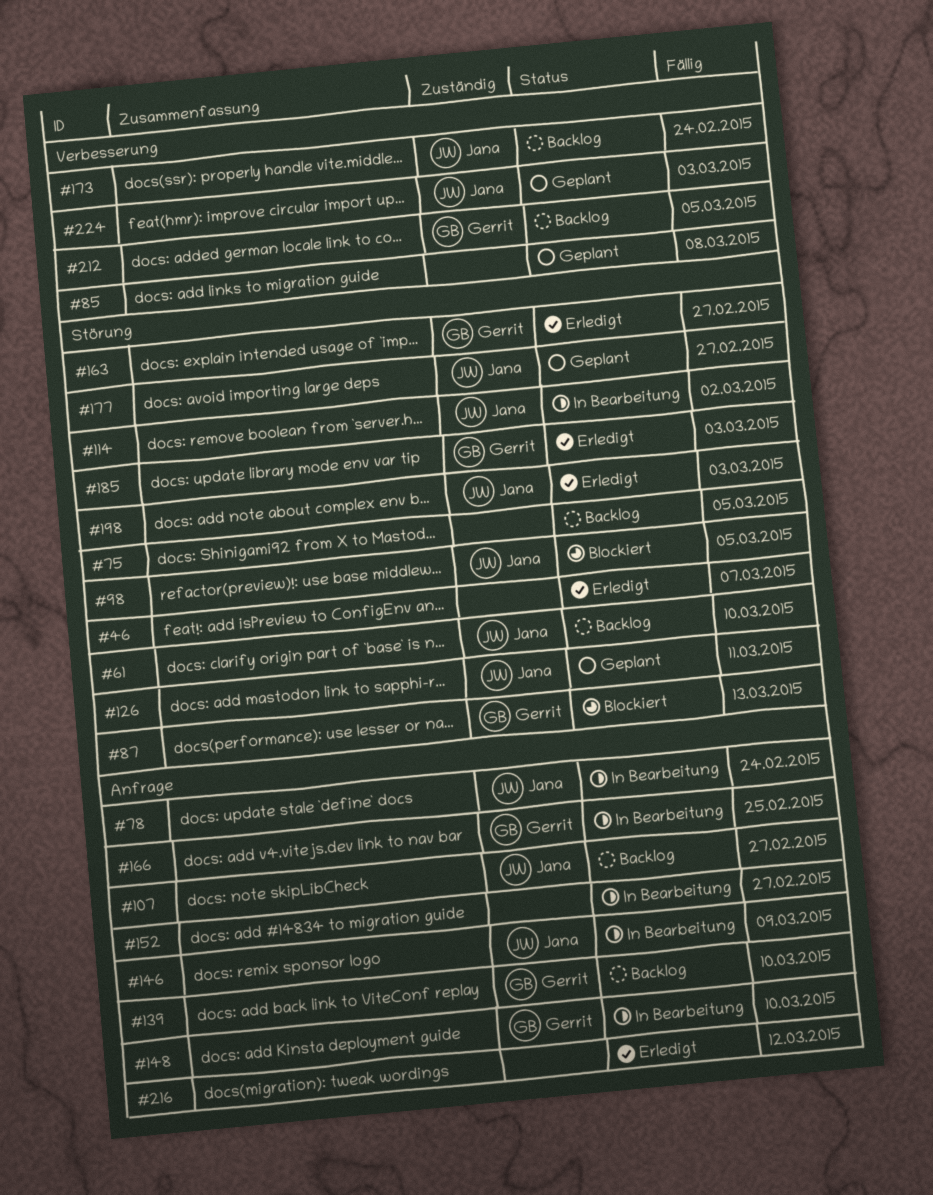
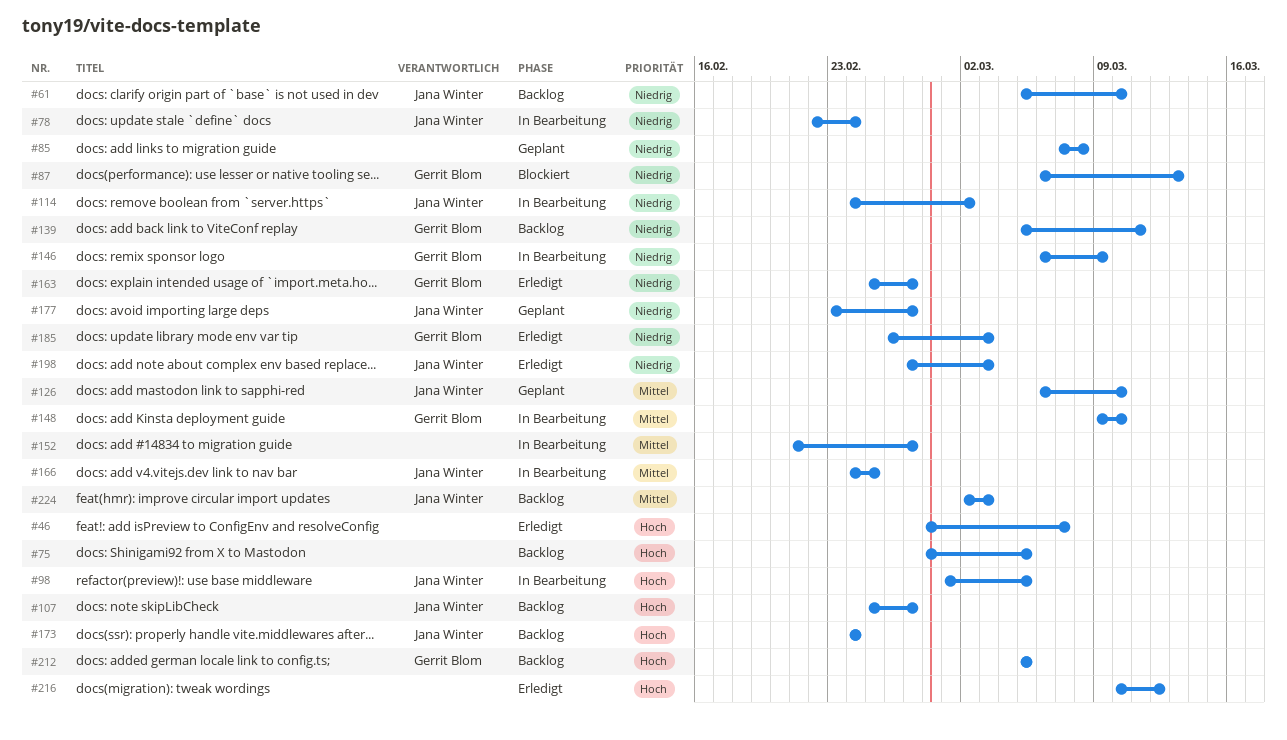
#98, status: Blockiert -> In Bearbeitung
#126, due: Mar 11 -> Mar 10
#139, due: Mar 10 -> Mar 11
#146, owner: Jana Winter -> Gerrit Blom
#166, owner: Gerrit Blom -> Jana Winter
#224, status: Geplant -> Backlog

